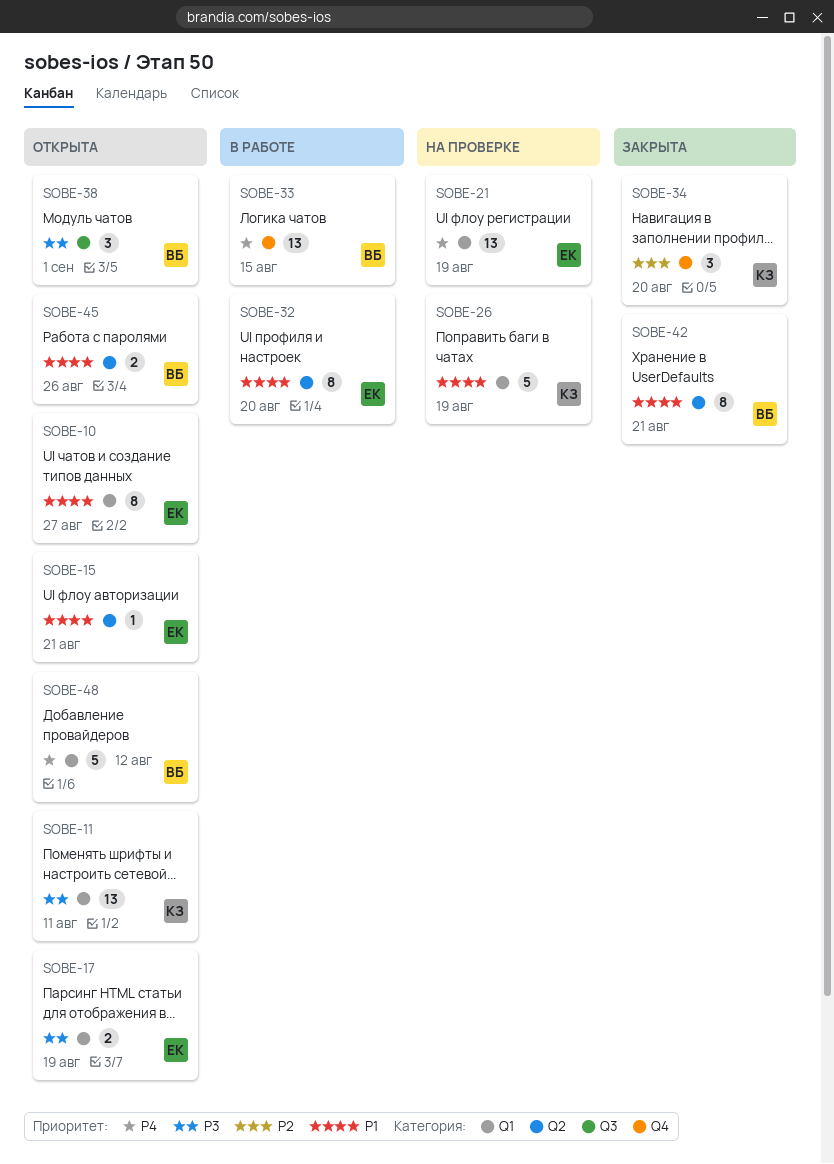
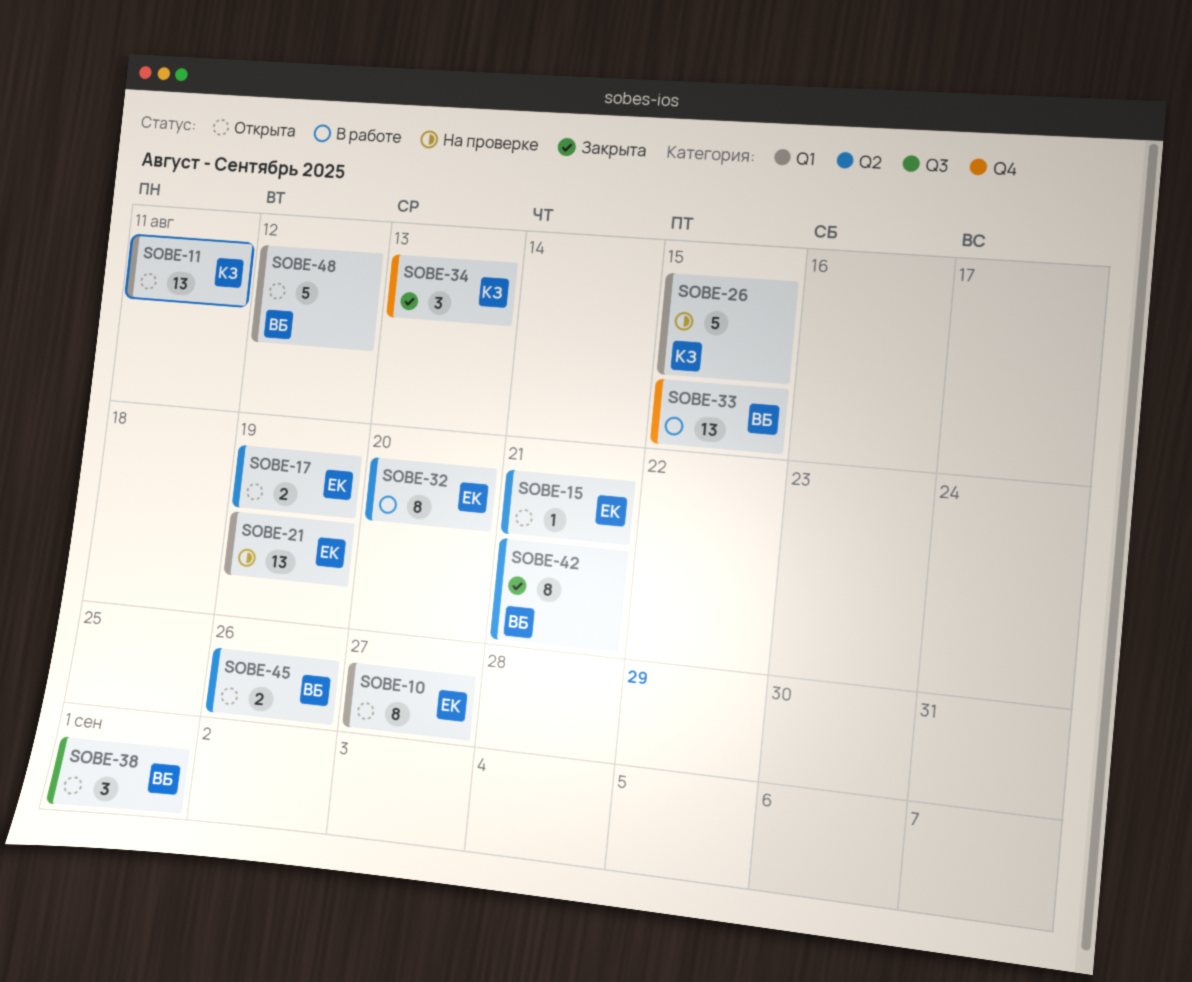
SOBE-17, label: Q1 -> Q2
SOBE-26, due: Aug 19 -> Aug 15
SOBE-34, due: Aug 20 -> Aug 13

